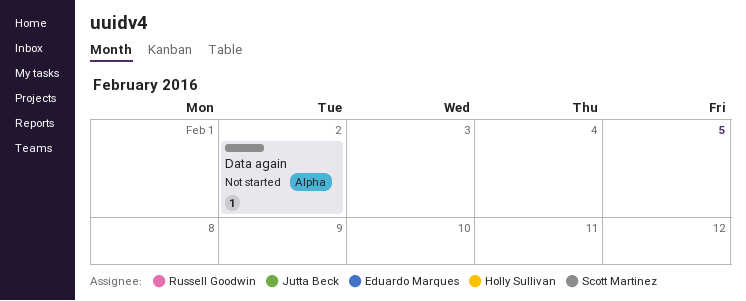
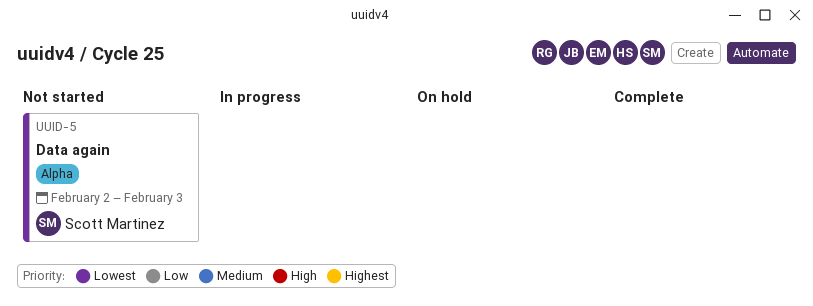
Data again, due: Feb 2 -> Feb 3

